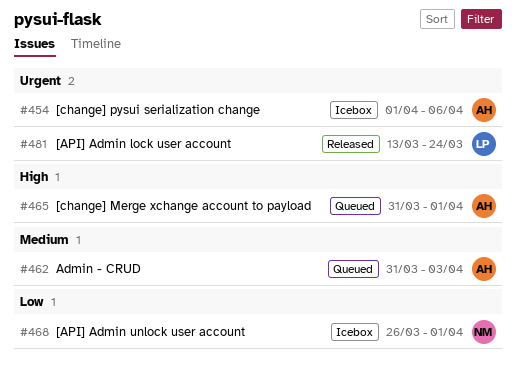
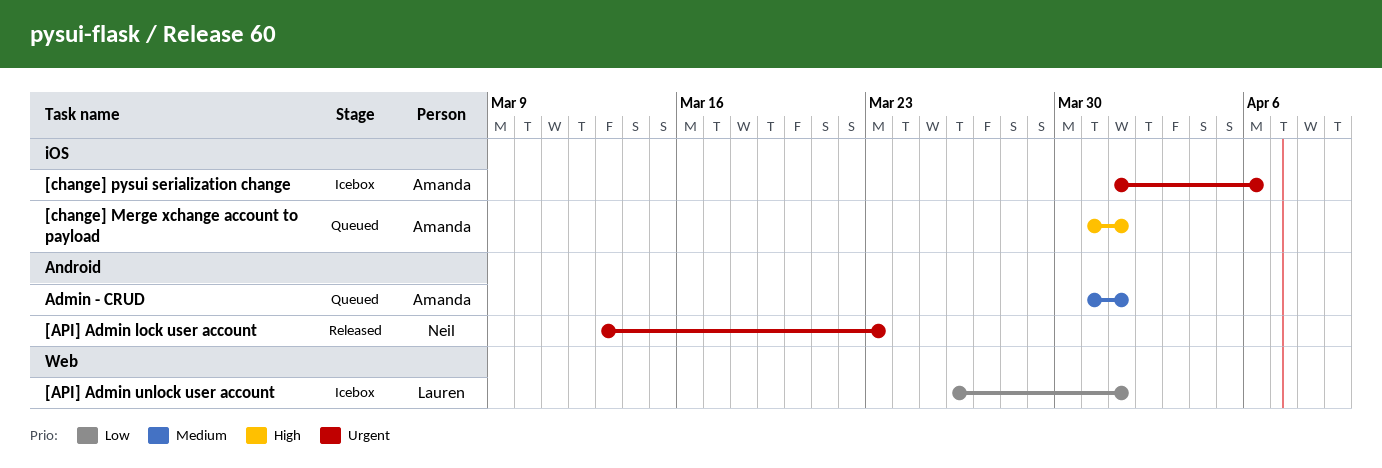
[API] Admin lock user account, owner: Lauren -> Neil
[API] Admin lock user account, due: Mar 24 -> Mar 23
[API] Admin unlock user account, owner: Neil -> Lauren
Admin - CRUD, due: Apr 3 -> Apr 1

